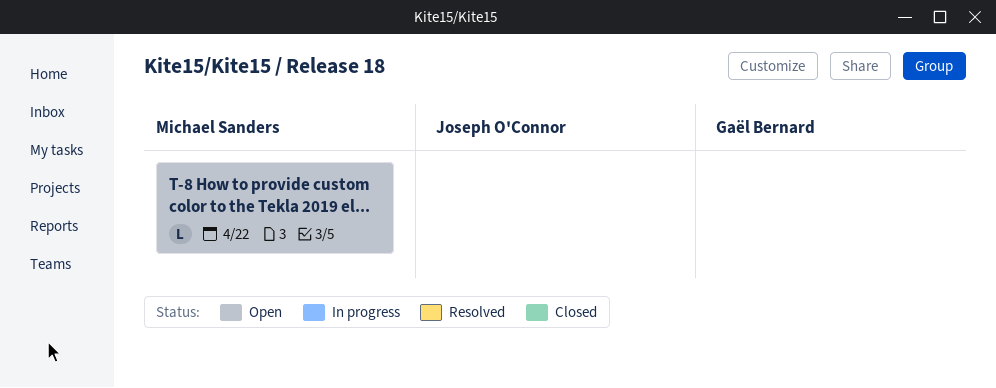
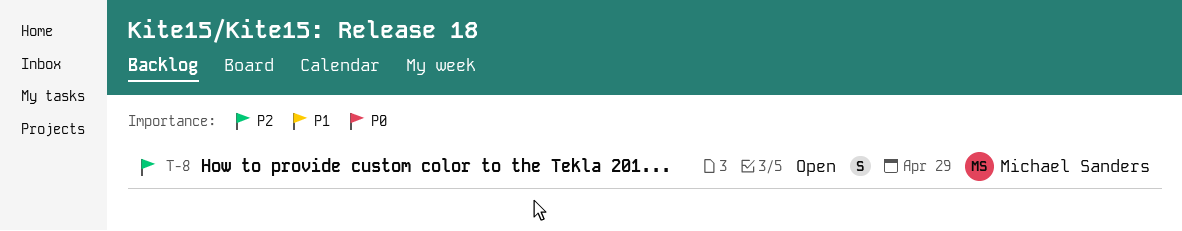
T-8, estimate: L -> S
T-8, due: Apr 22 -> Apr 29

